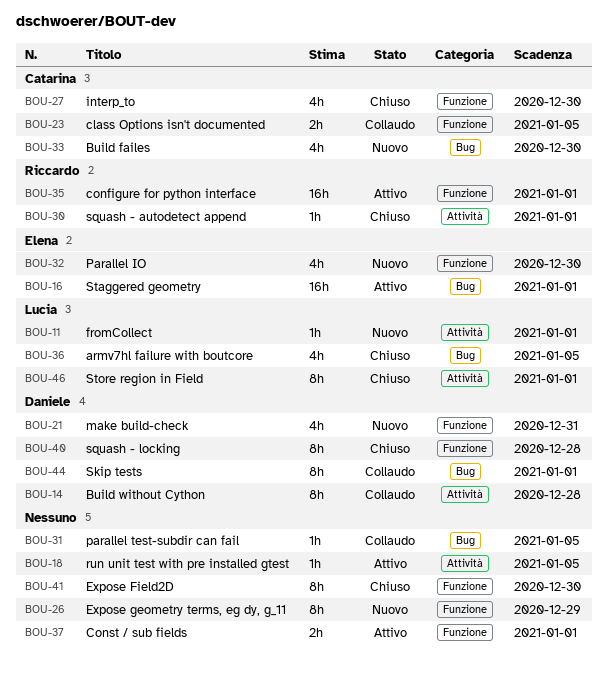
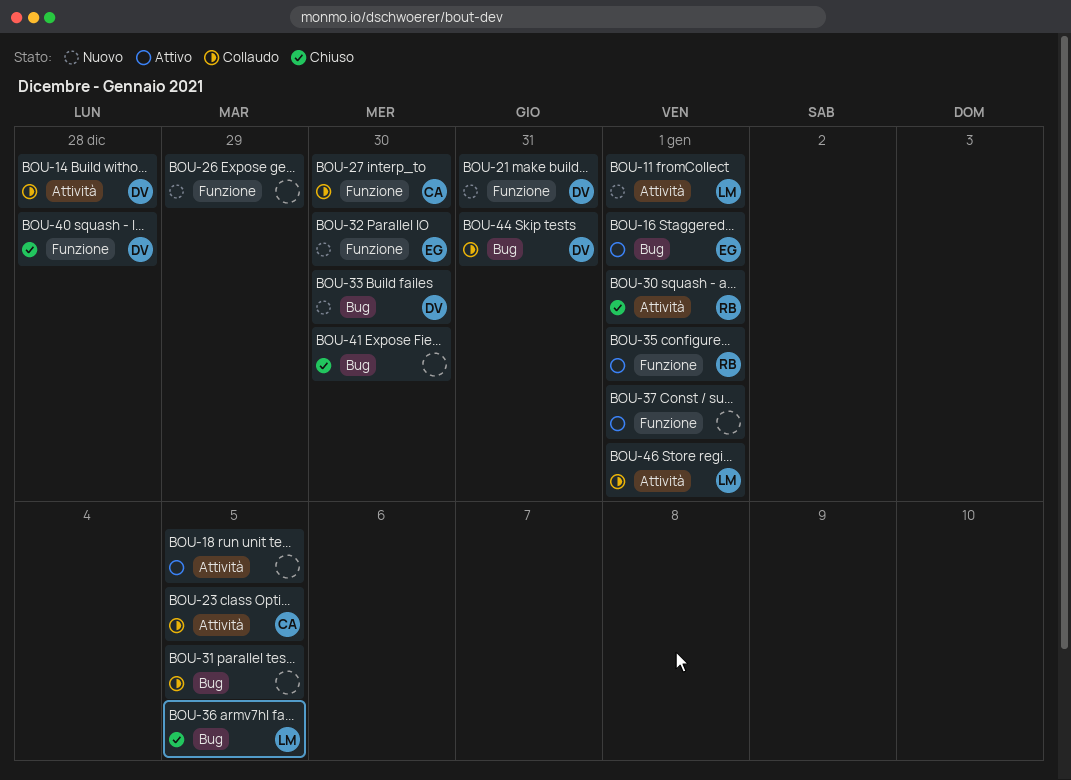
BOU-23, label: Funzione -> Attività
BOU-27, status: Chiuso -> Collaudo
BOU-33, owner: Catarina -> Daniele
BOU-41, label: Funzione -> Bug
BOU-44, due: Jan 1 -> Dec 31
BOU-46, status: Chiuso -> Collaudo

